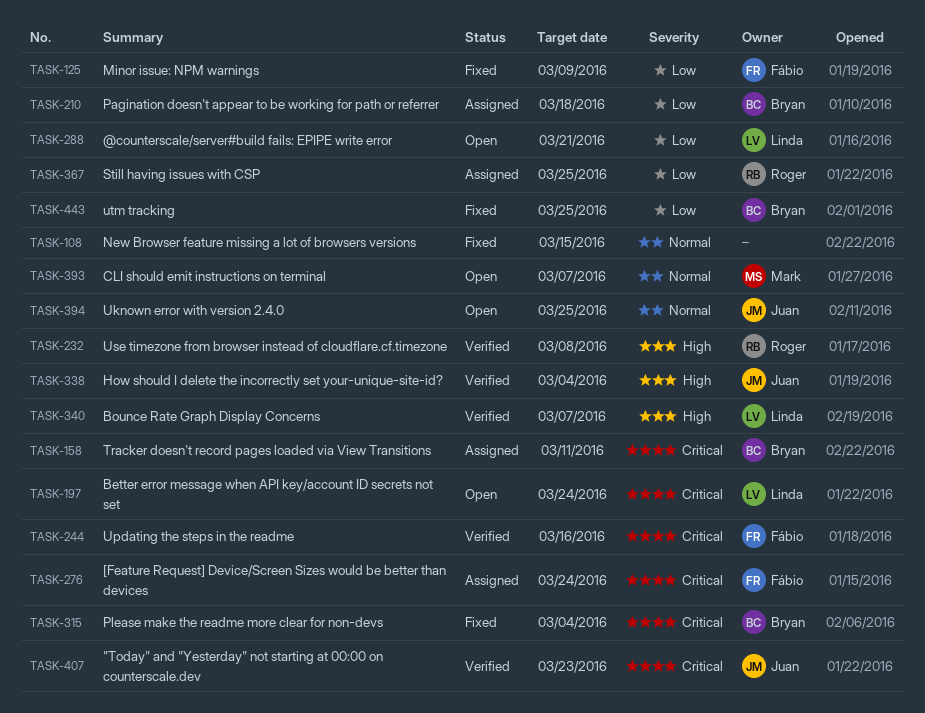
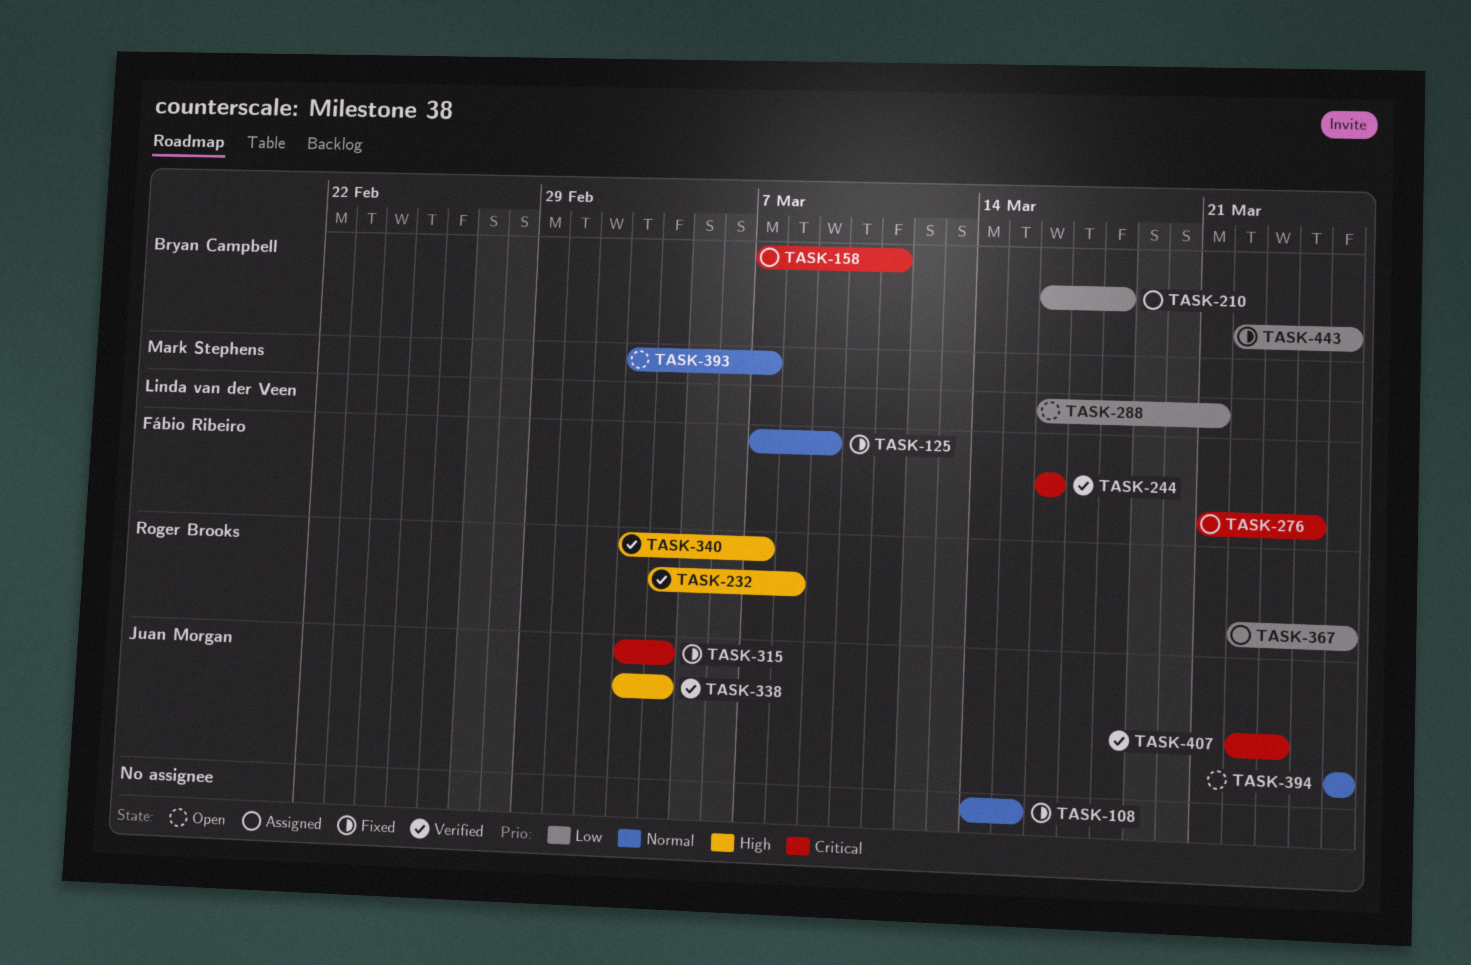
TASK-125, priority: Low -> Normal
TASK-197: present -> none
TASK-315, owner: Bryan Campbell -> Juan Morgan
TASK-340, owner: Linda van der Veen -> Roger Brooks

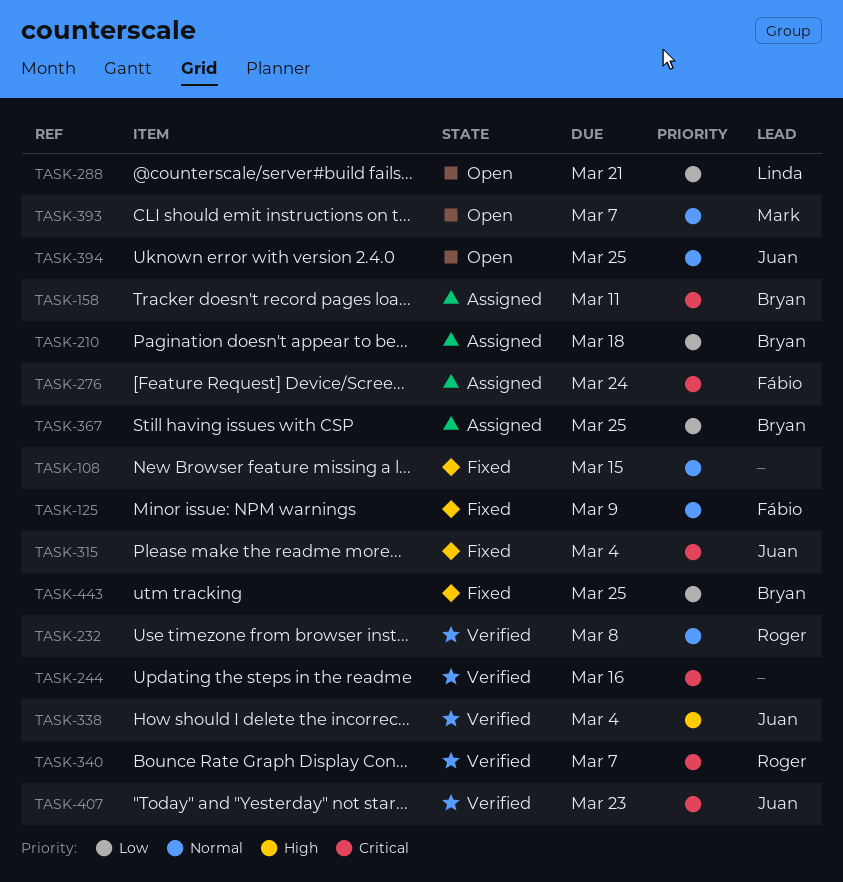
TASK-232, priority: High -> Normal
TASK-244, owner: Fábio Ribeiro -> none
TASK-340, priority: High -> Critical
TASK-367, owner: Roger Brooks -> Bryan Campbell

